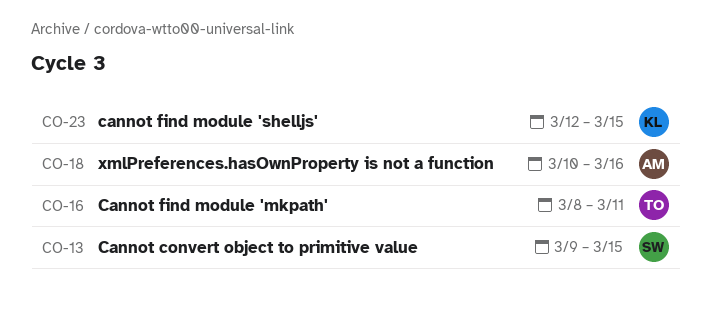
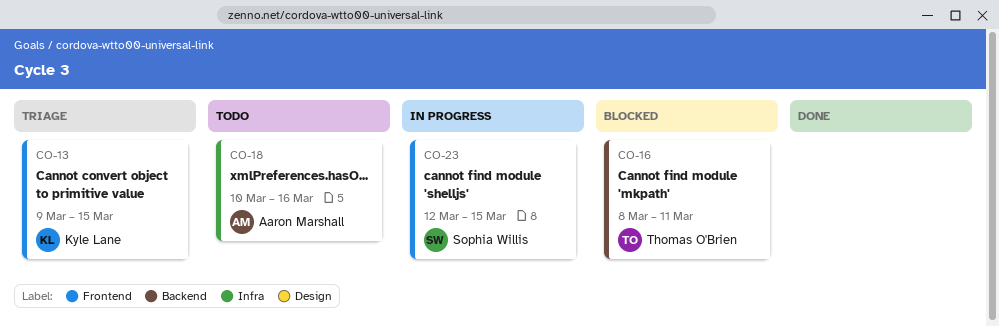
CO-13, owner: Sophia Willis -> Kyle Lane
CO-23, owner: Kyle Lane -> Sophia Willis

